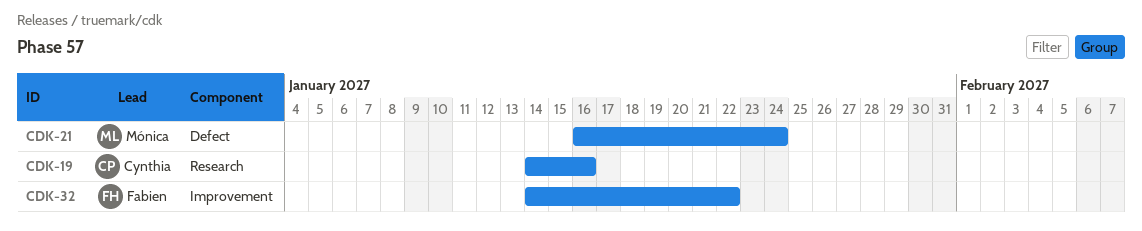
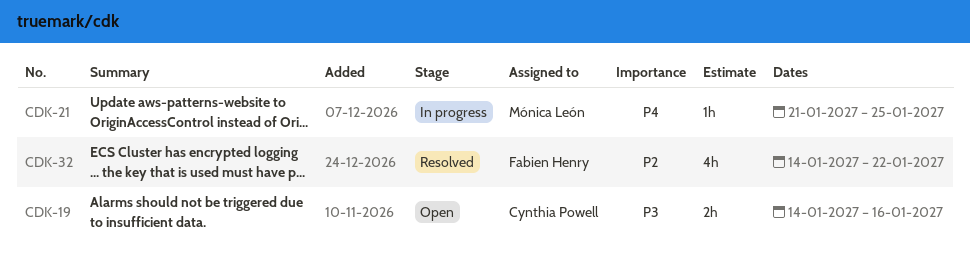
CDK-21, start: Jan 16 -> Jan 21
CDK-21, due: Jan 24 -> Jan 25

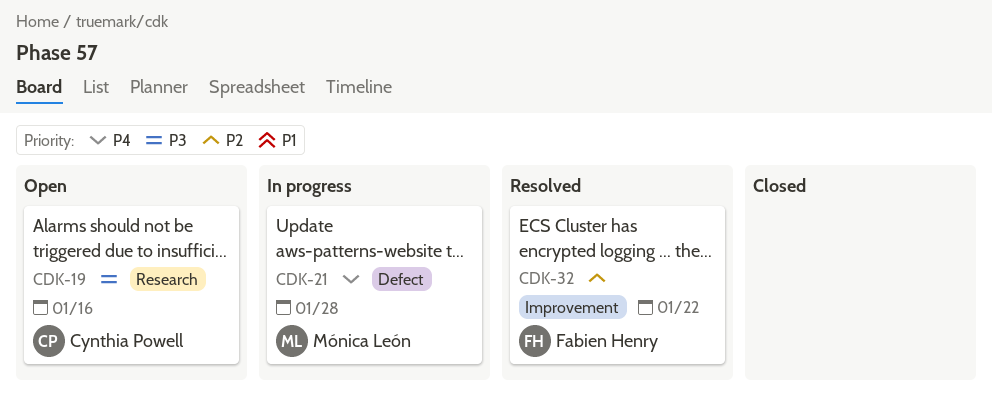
CDK-21, due: Jan 25 -> Jan 28

